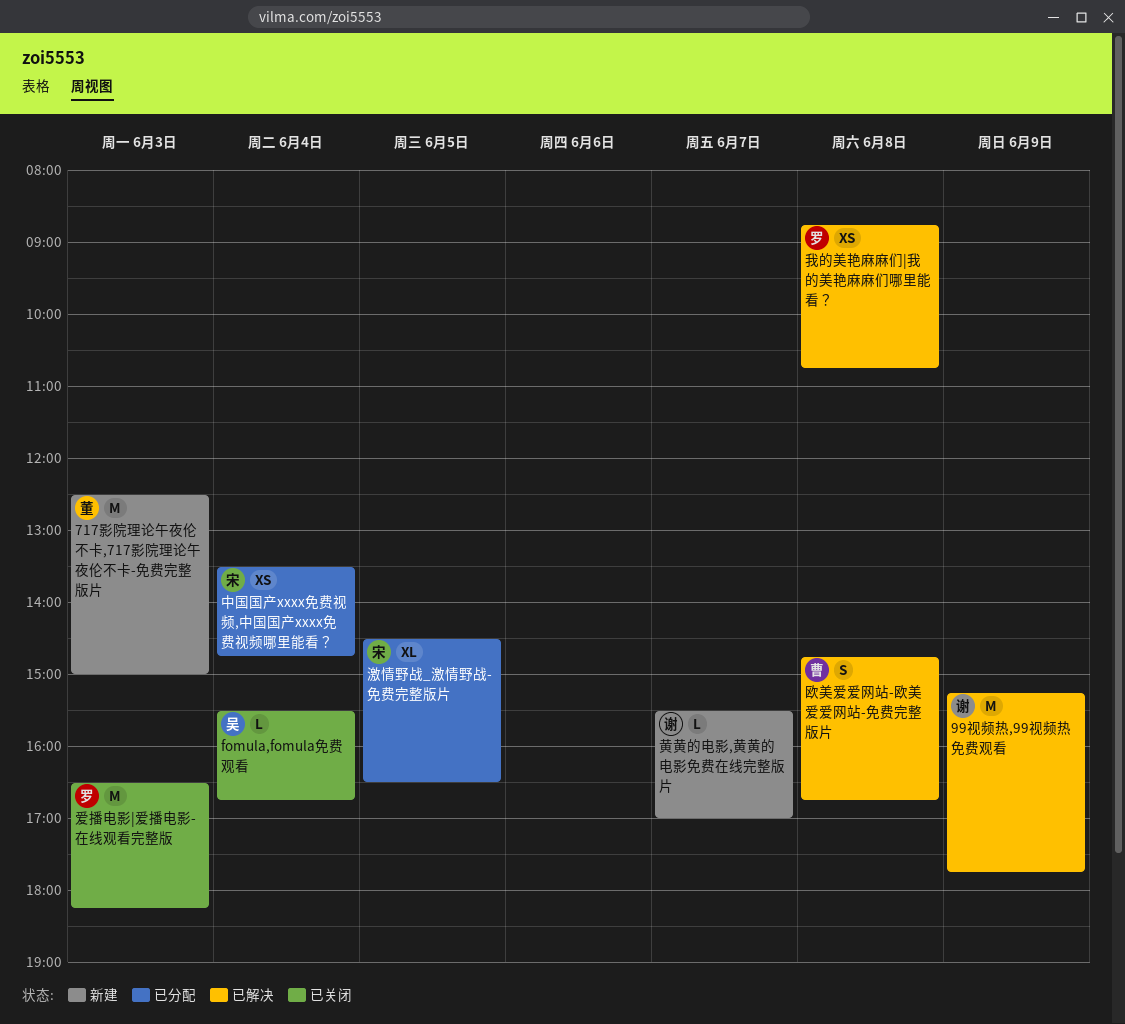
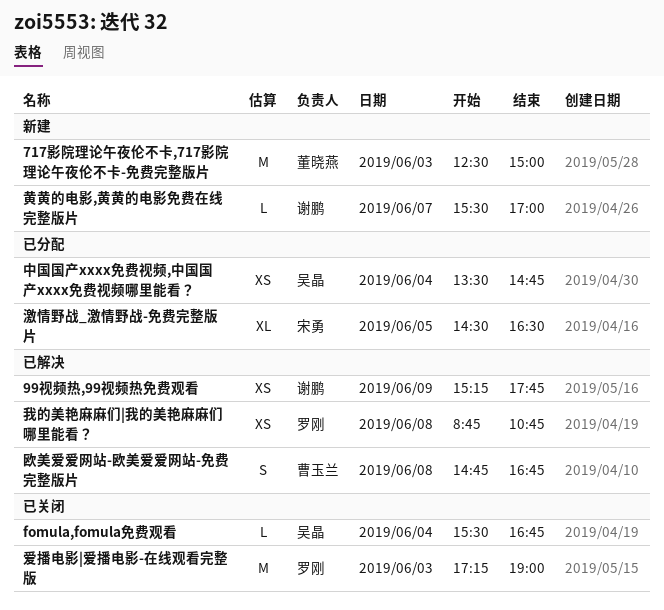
99视频热,99视频热免费观看, estimate: M -> XS
中国国产xxxx免费视频,中国国产xxxx免费视频哪里能看？, owner: 宋勇 -> 吴晶
爱播电影|爱播电影-在线观看完整版, begins: 16:30 -> 17:15
爱播电影|爱播电影-在线观看完整版, ends: 18:15 -> 19:00

